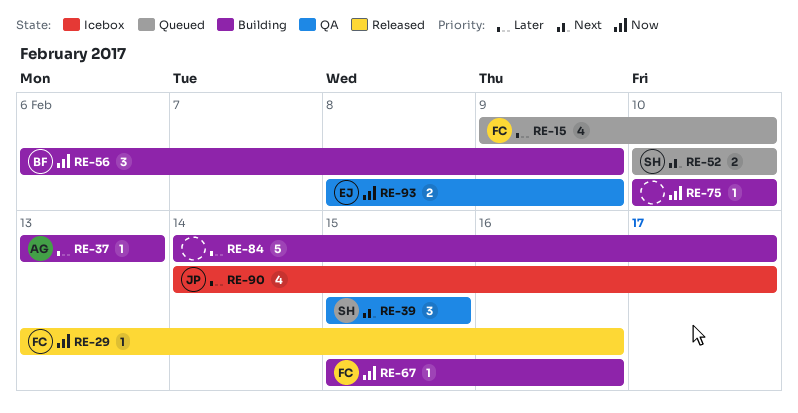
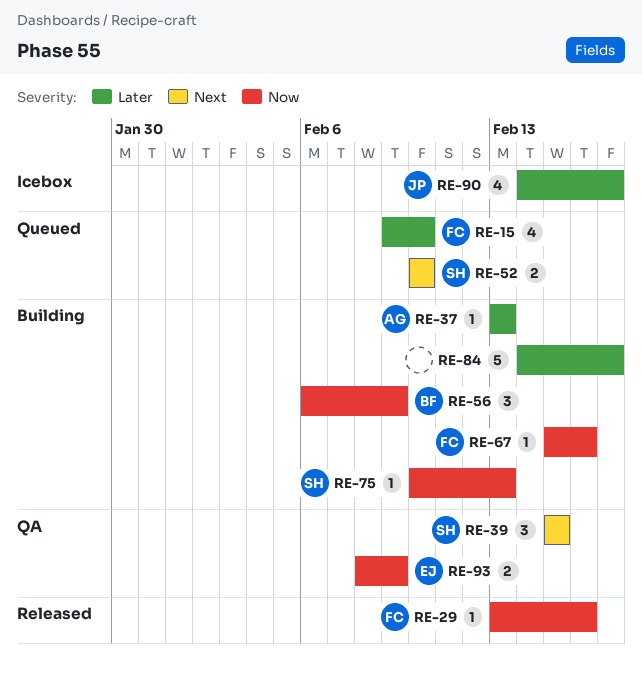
RE-75, owner: none -> SH
RE-75, due: Feb 10 -> Feb 13

